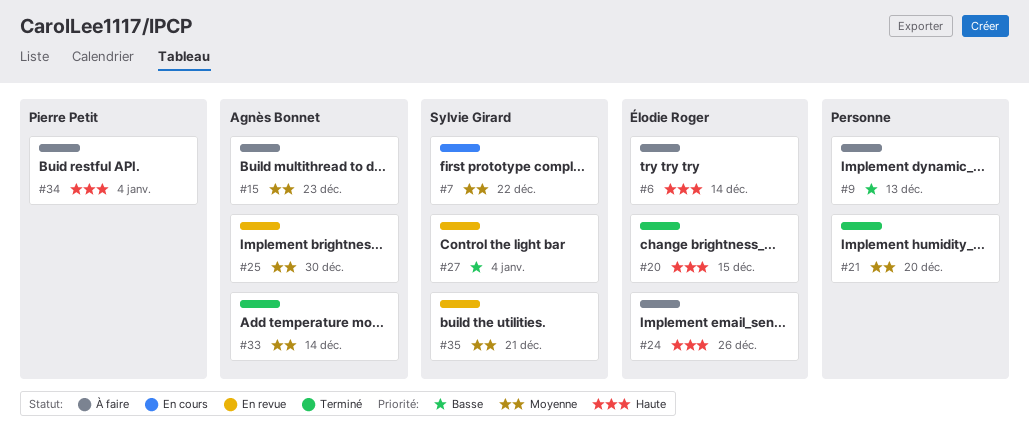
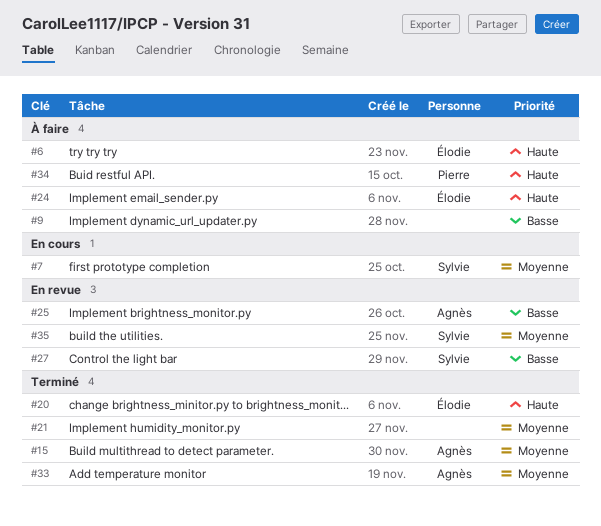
#15, status: À faire -> Terminé
#25, priority: Moyenne -> Basse

